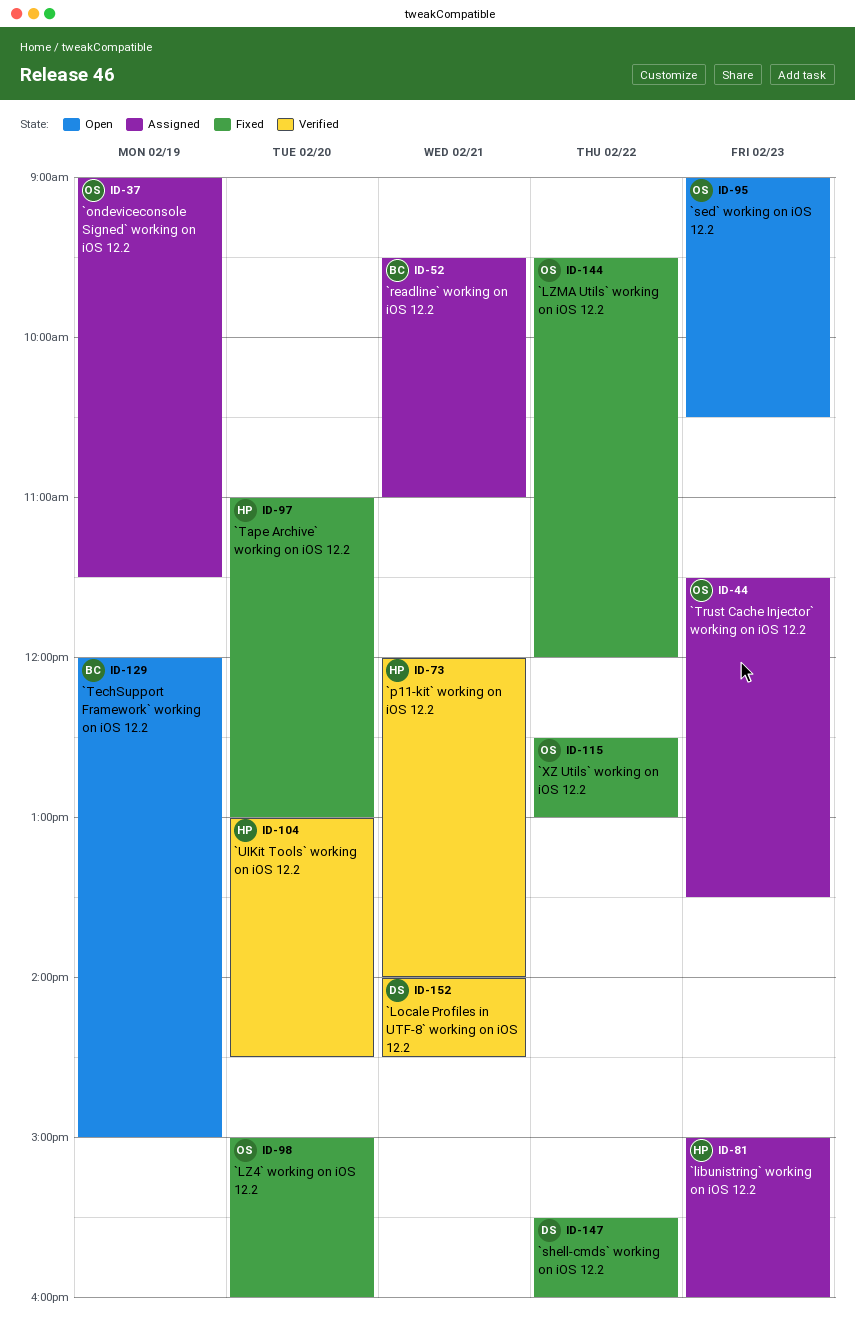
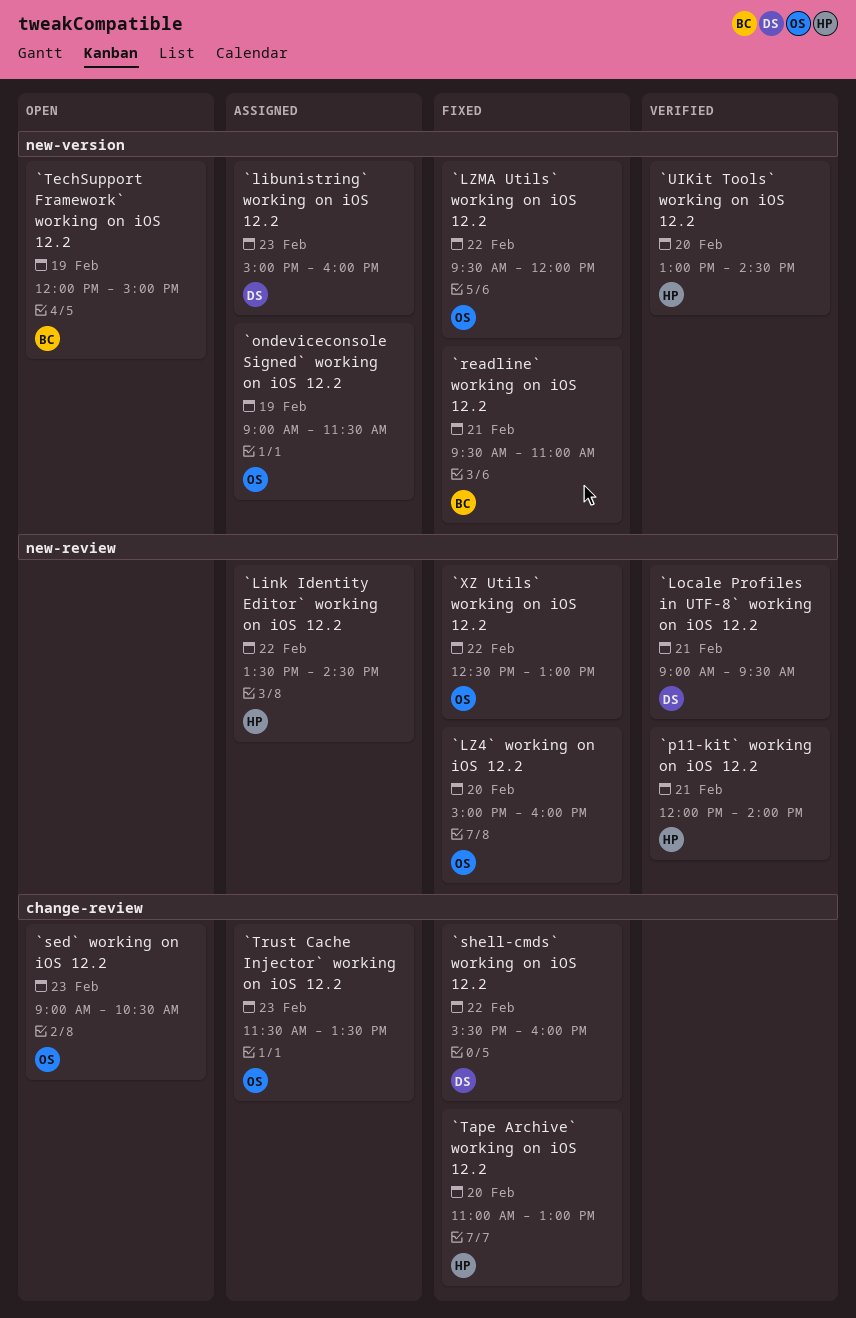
`libunistring` working on iOS 12.2, owner: HP -> DS
`Link Identity Editor` working on iOS 12.2: none -> present
`Locale Profiles in UTF-8` working on iOS 12.2, begins: 14:00 -> 09:00
`Locale Profiles in UTF-8` working on iOS 12.2, ends: 14:30 -> 09:30
`readline` working on iOS 12.2, status: Assigned -> Fixed

